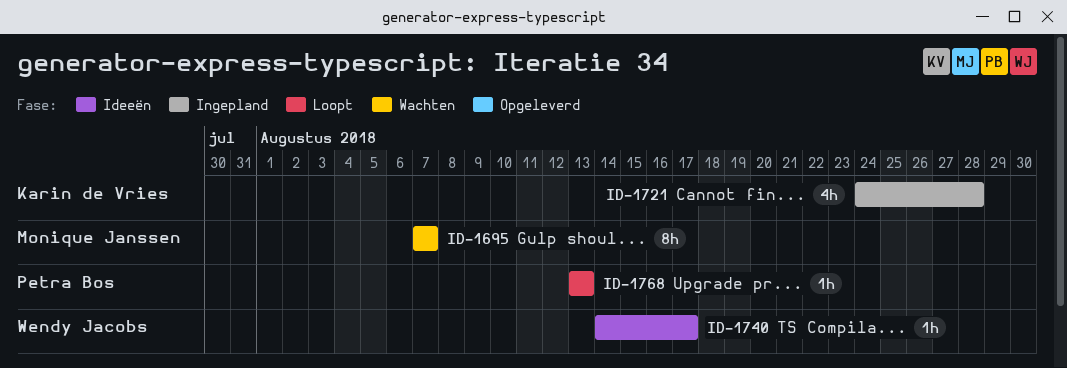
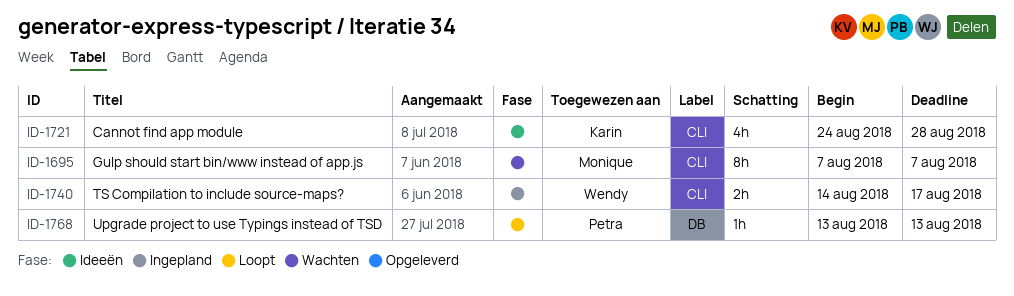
ID-1721, status: Ingepland -> Ideeën
ID-1740, status: Ideeën -> Ingepland
ID-1740, estimate: 1h -> 2h

